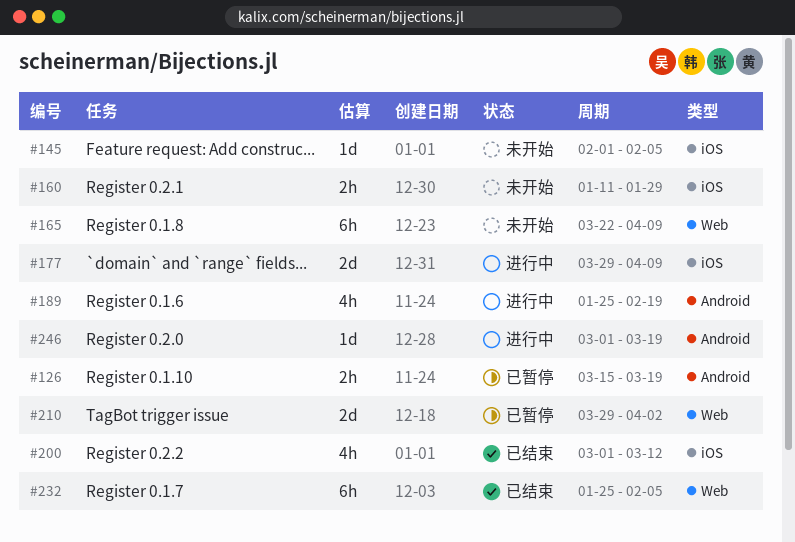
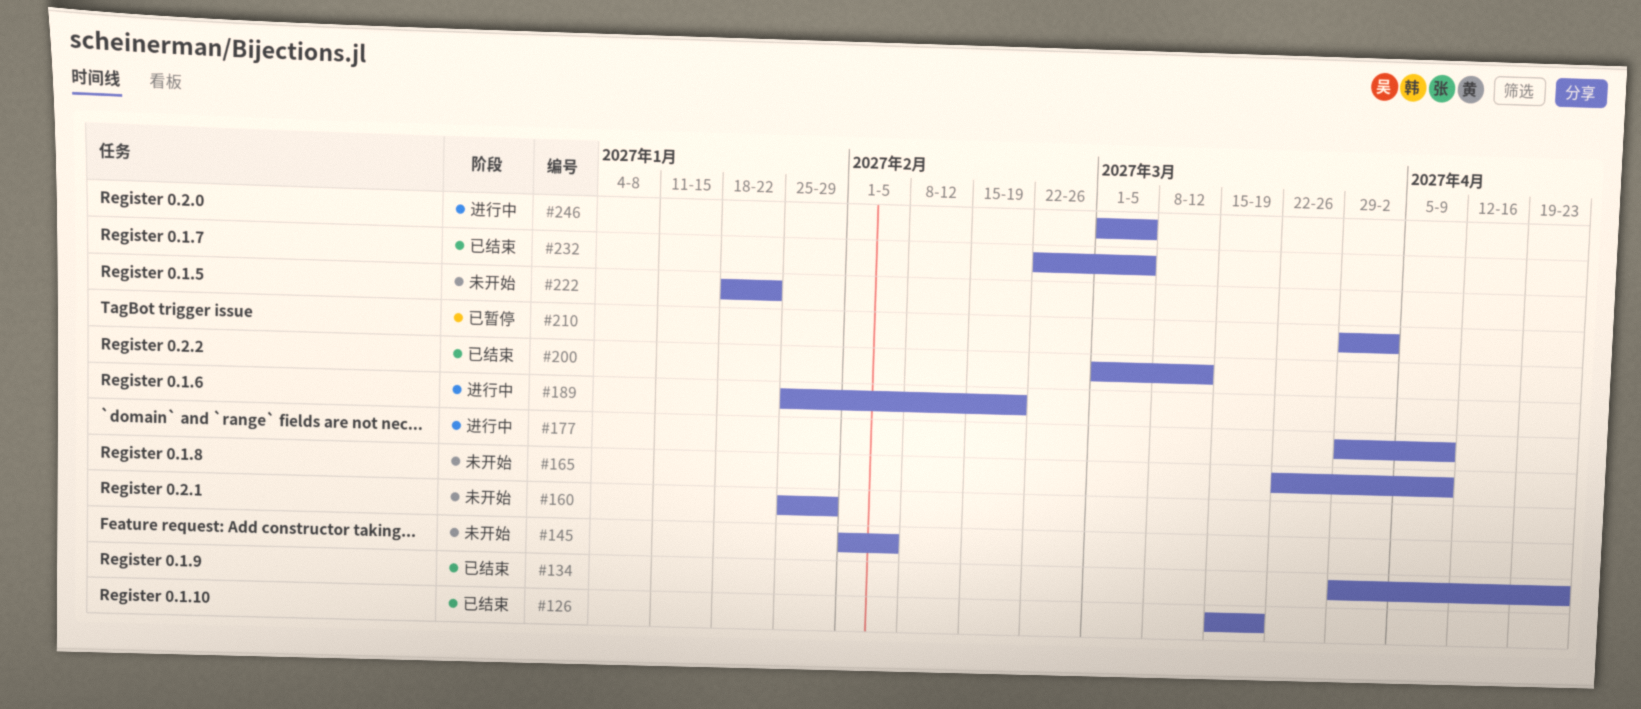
#126, status: 已暂停 -> 已结束
#134: none -> present
#160, start: Jan 11 -> Jan 25
#222: none -> present
#232, start: Jan 25 -> Feb 22
#232, due: Feb 5 -> Mar 5
#246, due: Mar 19 -> Mar 5

